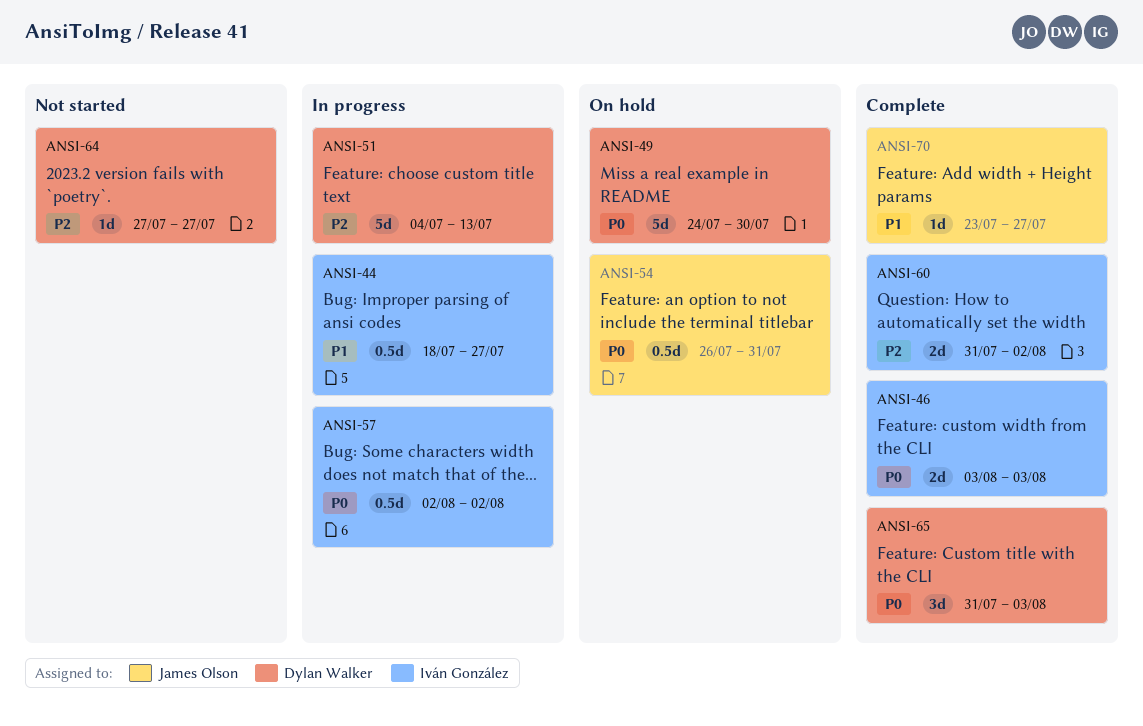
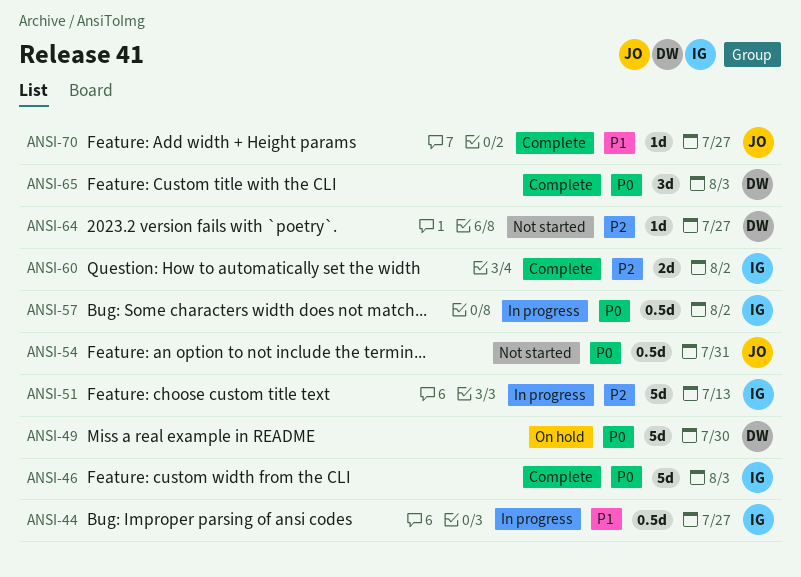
ANSI-46, estimate: 2d -> 5d
ANSI-51, owner: Dylan Walker -> Iván González
ANSI-54, status: On hold -> Not started

